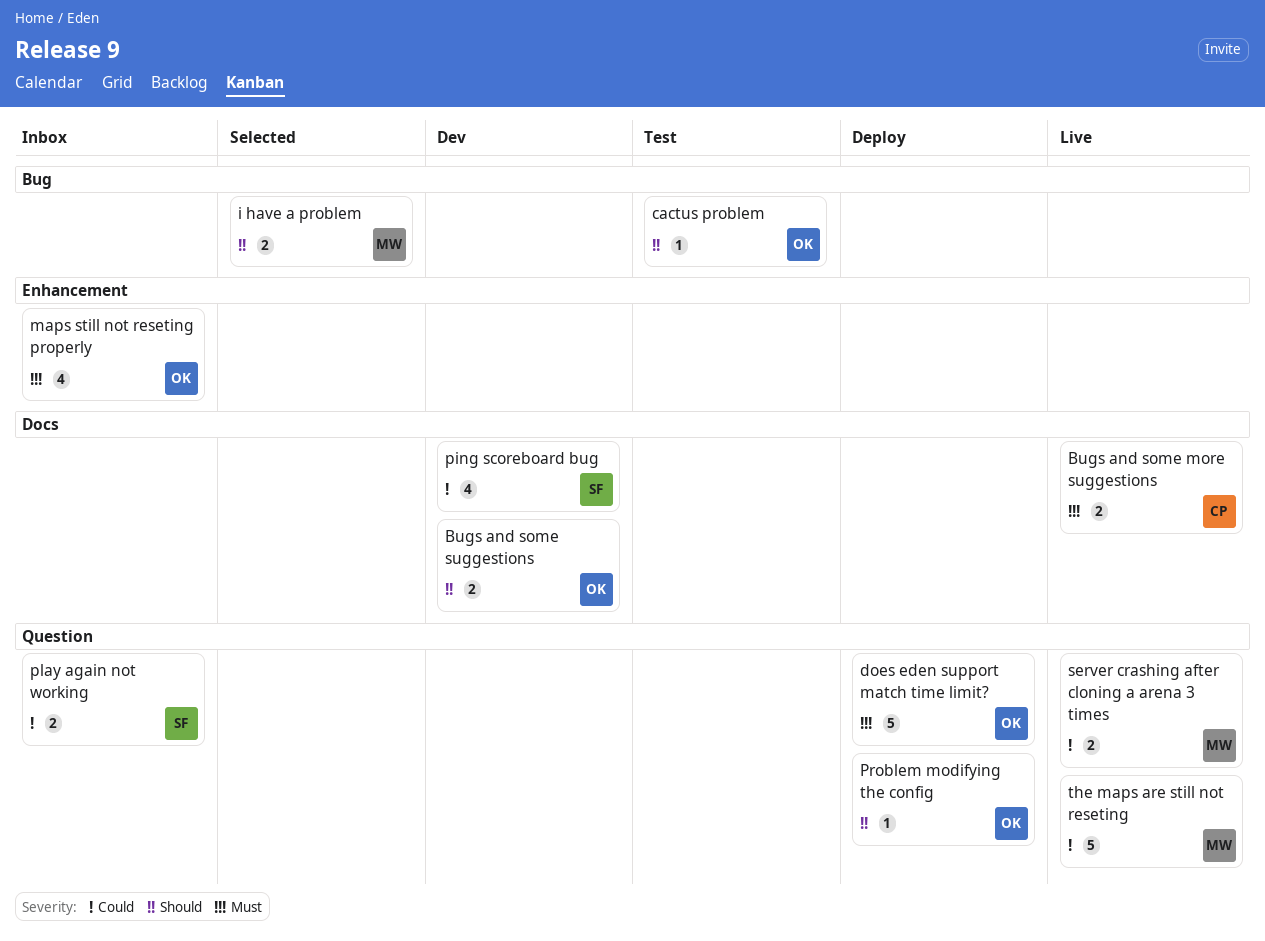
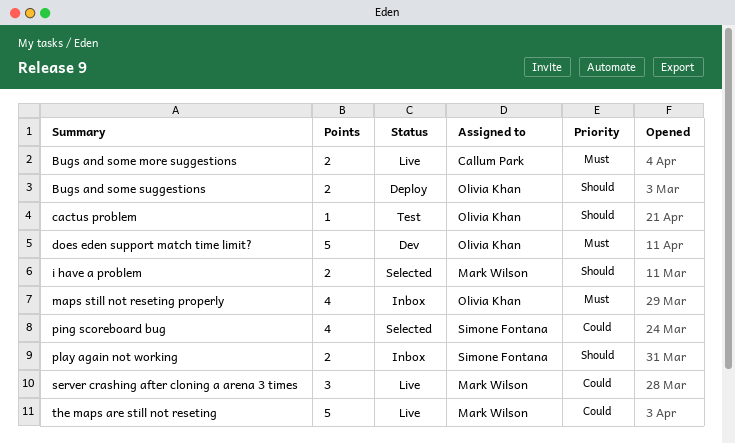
Bugs and some suggestions, status: Dev -> Deploy
does eden support match time limit?, status: Deploy -> Dev
ping scoreboard bug, status: Dev -> Selected
play again not working, priority: Could -> Should
Problem modifying the config: present -> none
server crashing after cloning a arena 3 times, estimate: 2 -> 3

